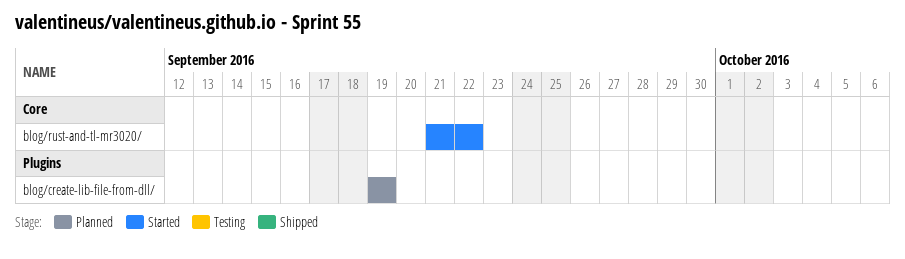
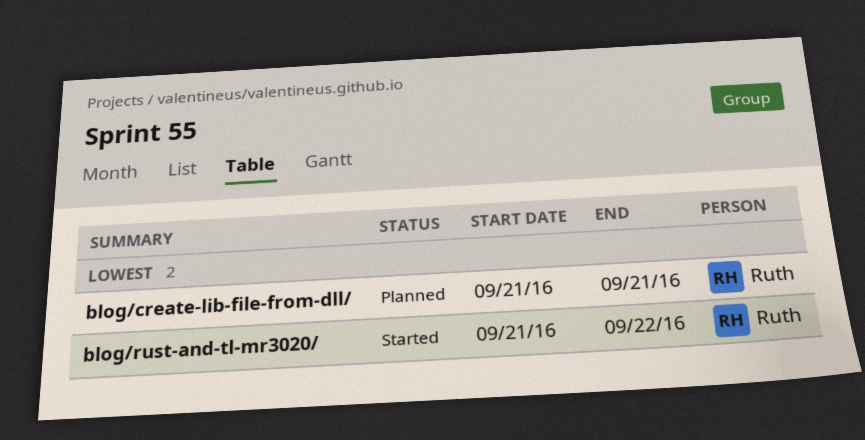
blog/create-lib-file-from-dll/, start: Sep 19 -> Sep 21
blog/create-lib-file-from-dll/, due: Sep 19 -> Sep 21

